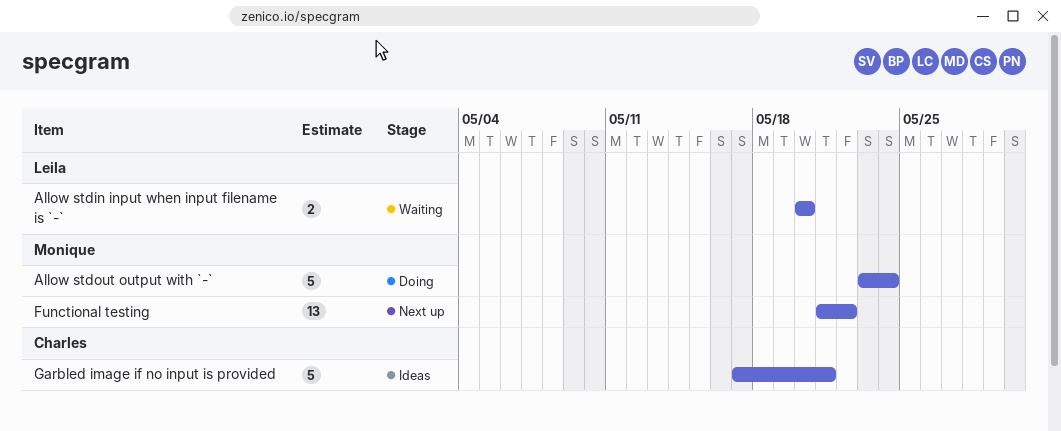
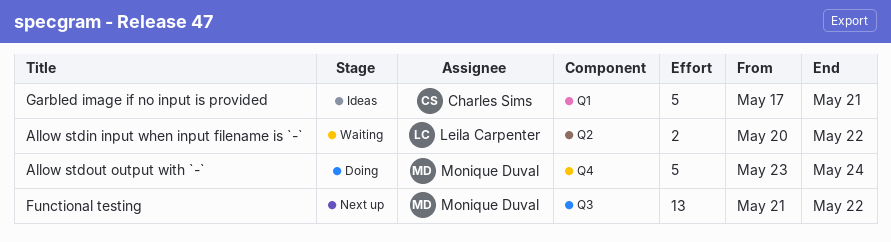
Allow stdin input when input filename is `-`, due: May 20 -> May 22

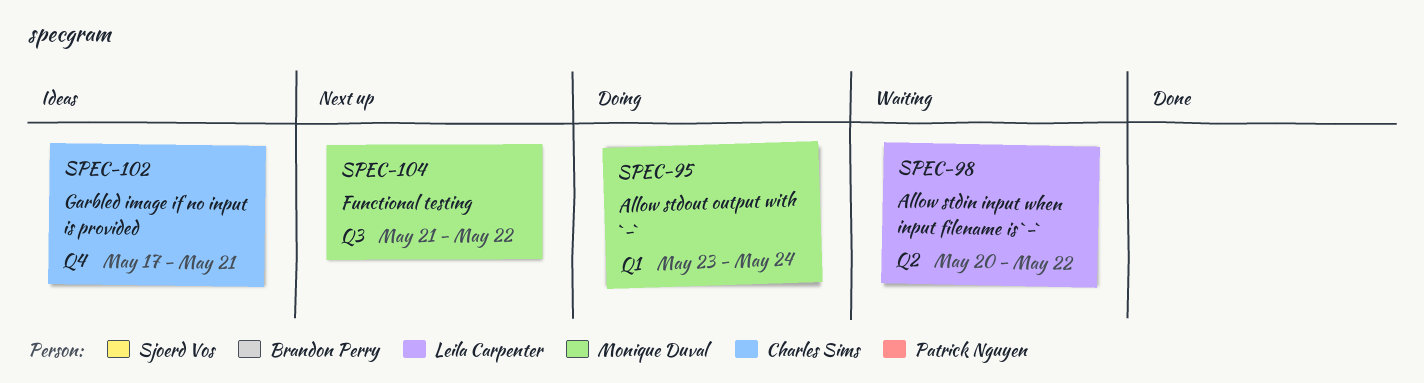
Allow stdout output with `-`, label: Q4 -> Q1
Garbled image if no input is provided, label: Q1 -> Q4

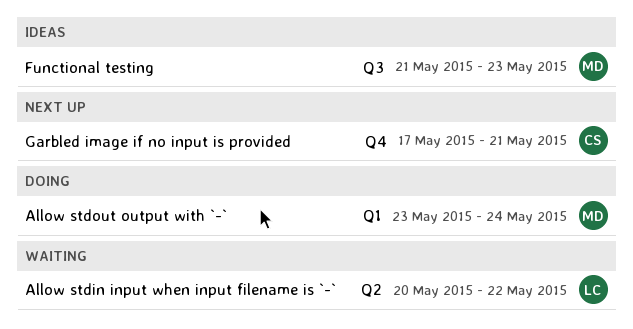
Functional testing, status: Next up -> Ideas
Functional testing, due: May 22 -> May 23
Garbled image if no input is provided, status: Ideas -> Next up

